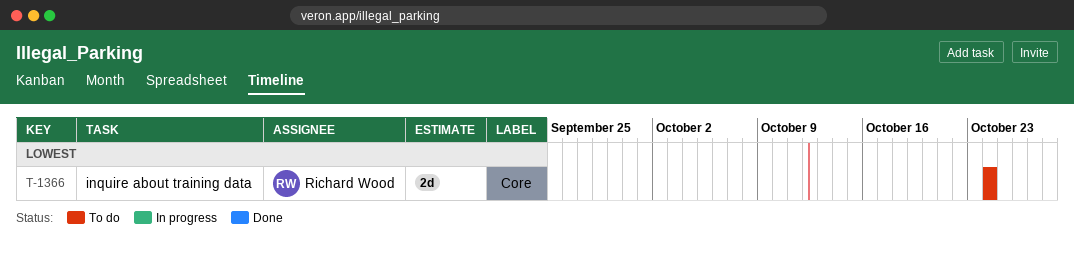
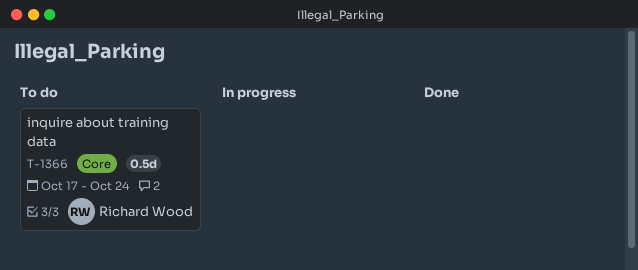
T-1366, estimate: 2d -> 0.5d
T-1366, start: Oct 24 -> Oct 17

